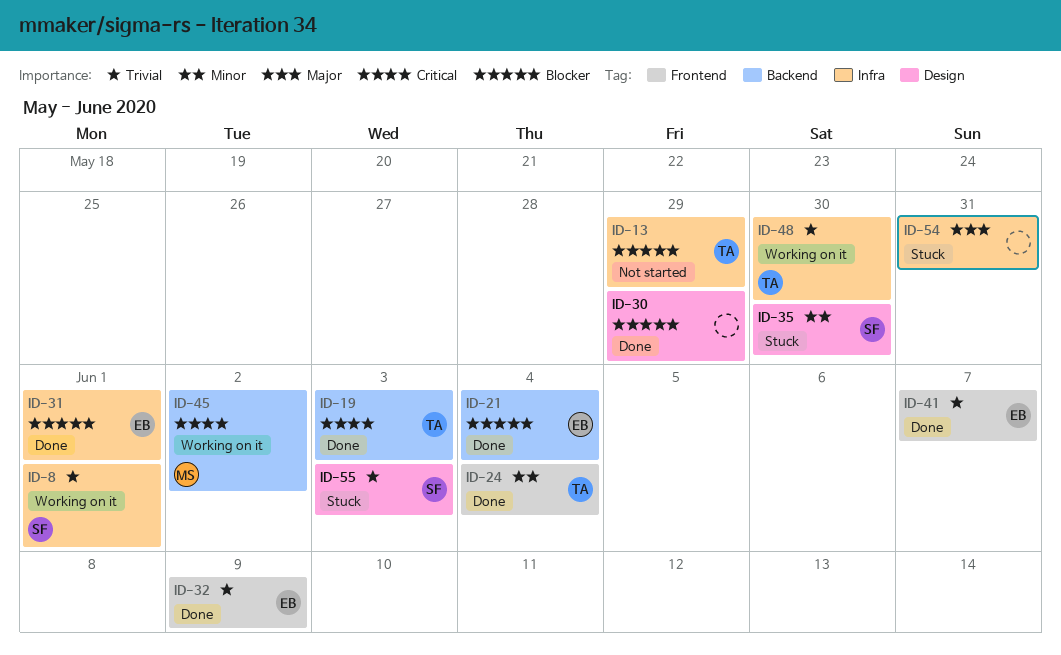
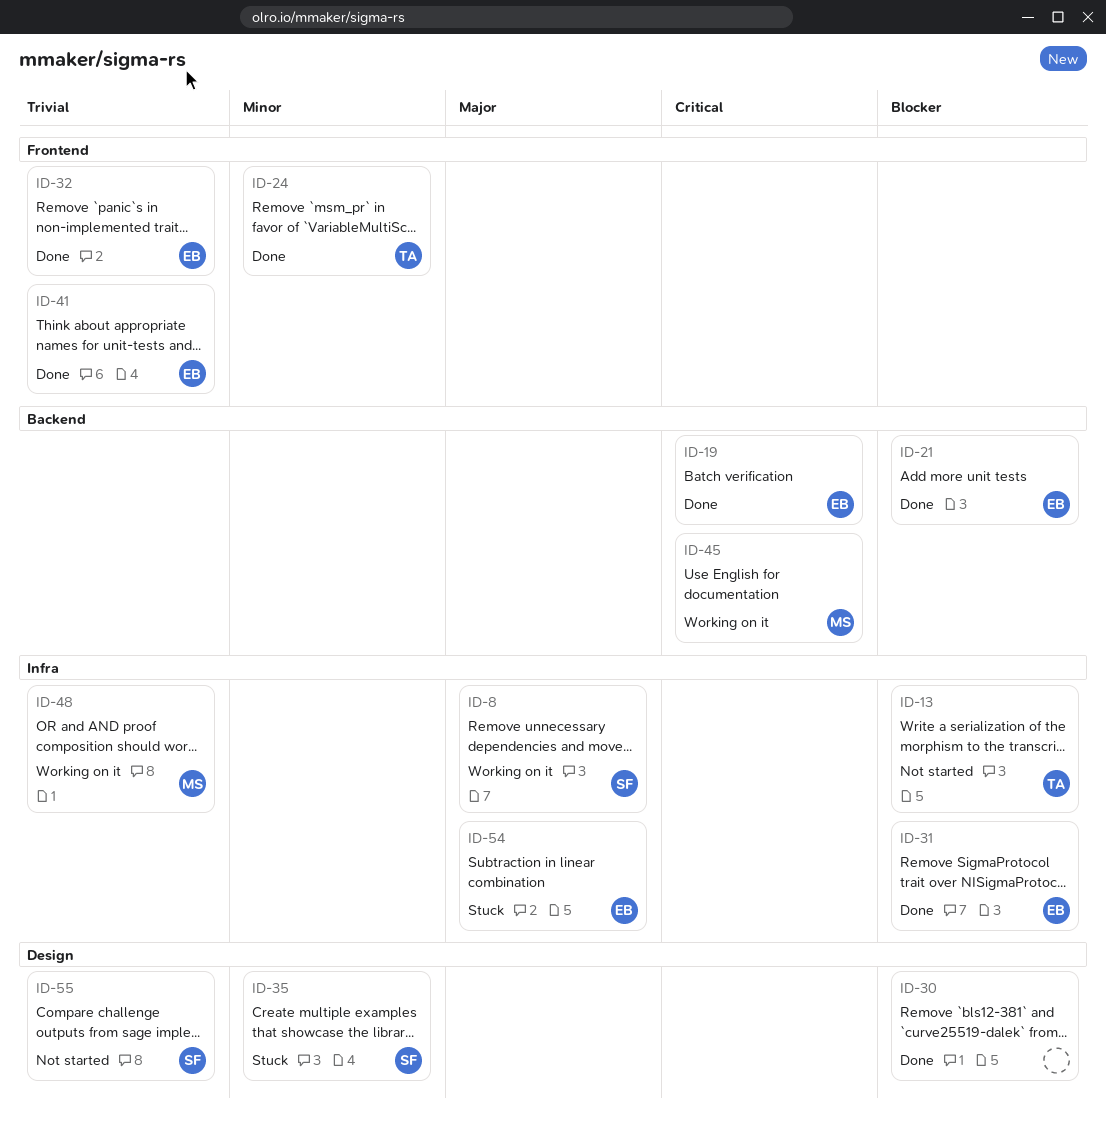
ID-8, priority: Trivial -> Major
ID-19, owner: TA -> EB
ID-48, owner: TA -> MS
ID-54, owner: none -> EB
ID-55, status: Stuck -> Not started

